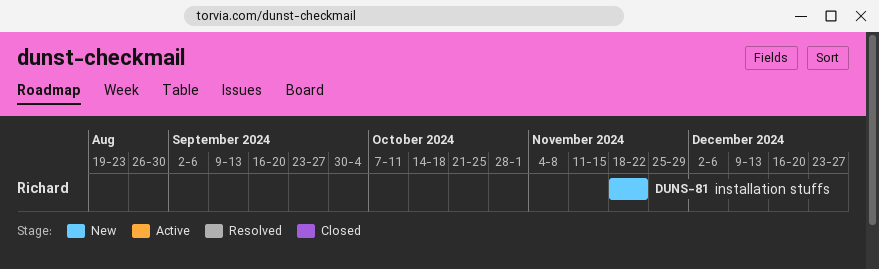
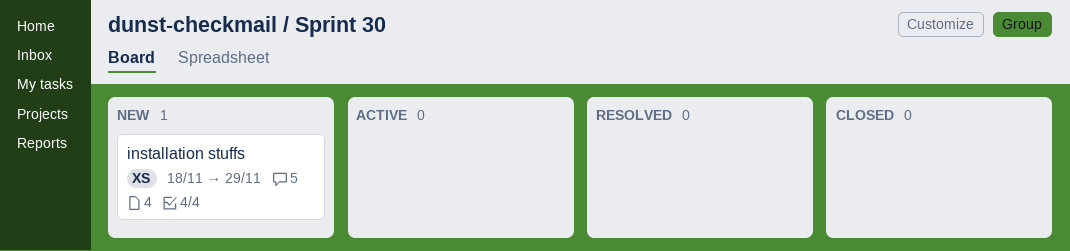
installation stuffs, due: Nov 22 -> Nov 29

